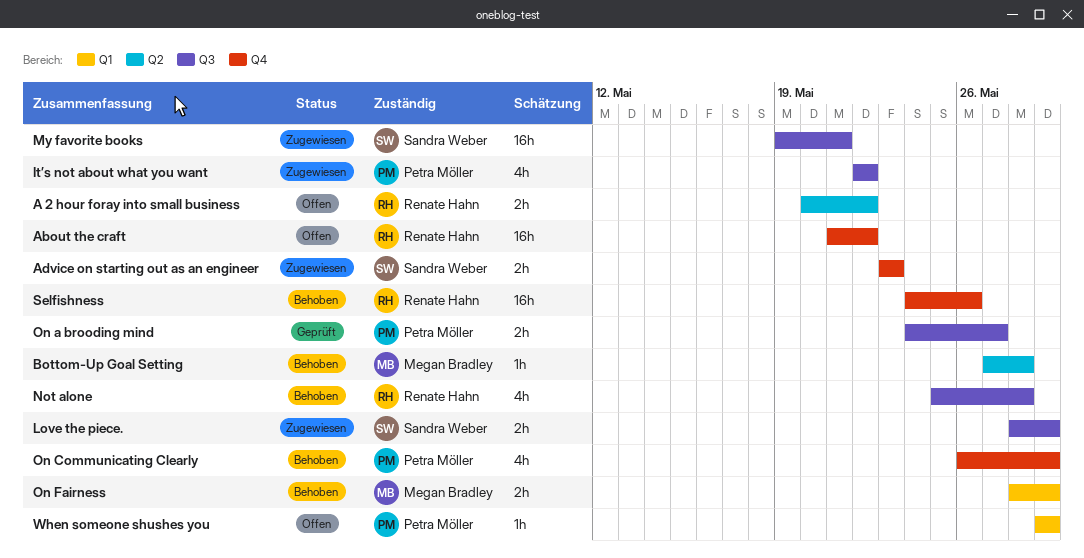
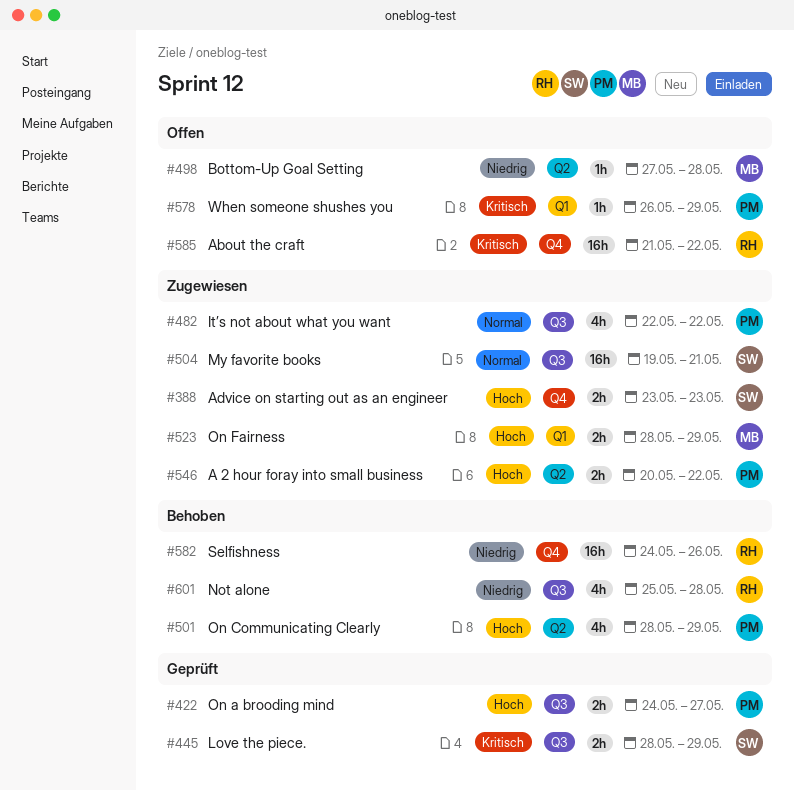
A 2 hour foray into small business, status: Offen -> Zugewiesen
A 2 hour foray into small business, owner: Renate Hahn -> Petra Möller
Bottom-Up Goal Setting, status: Behoben -> Offen
Love the piece., status: Zugewiesen -> Geprüft
On Communicating Clearly, label: Q4 -> Q2
On Communicating Clearly, start: May 26 -> May 28
On Fairness, status: Behoben -> Zugewiesen
When someone shushes you, start: May 29 -> May 26

